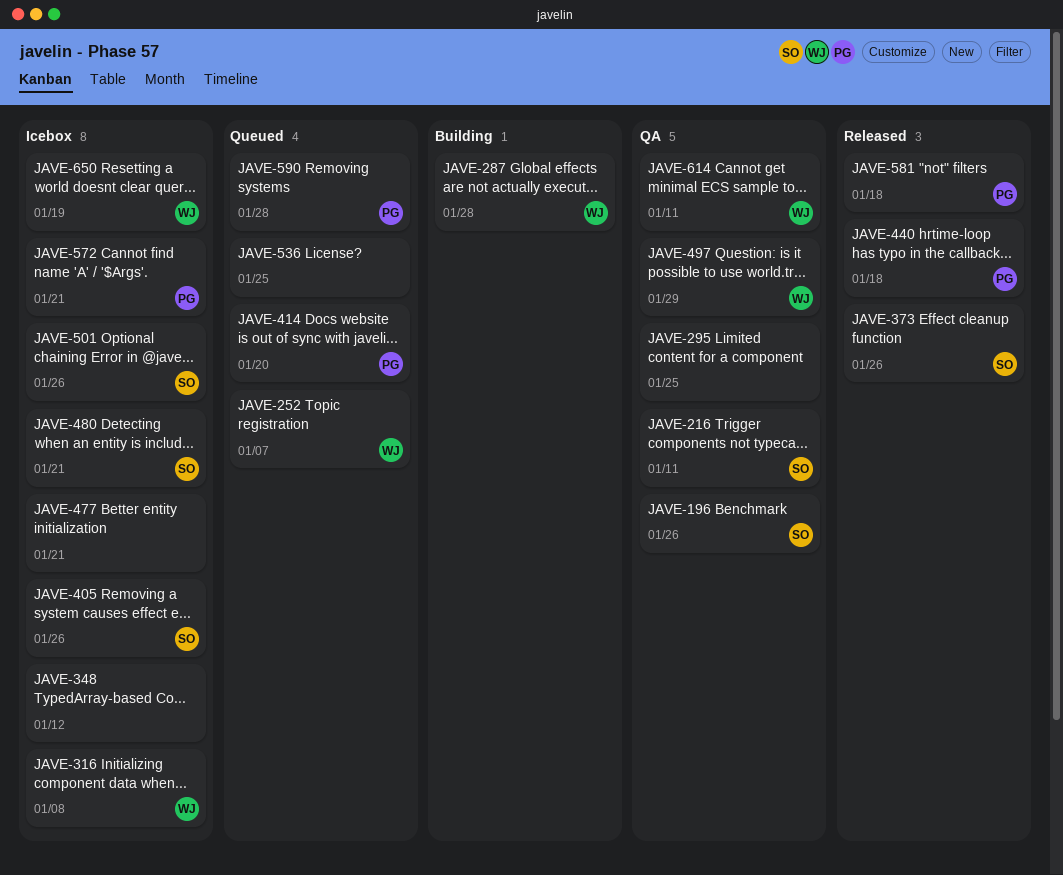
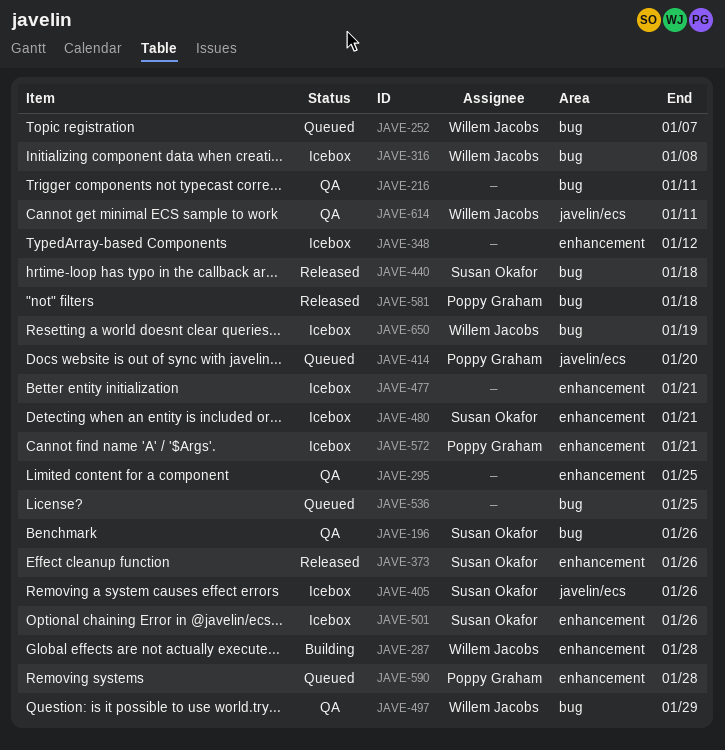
JAVE-216, owner: Susan Okafor -> none
JAVE-440, owner: Poppy Graham -> Susan Okafor

